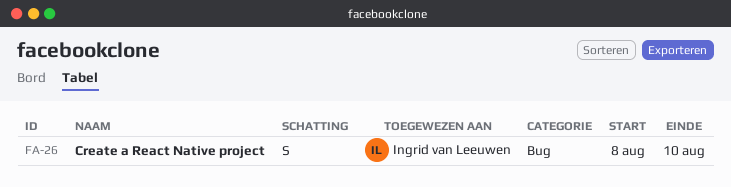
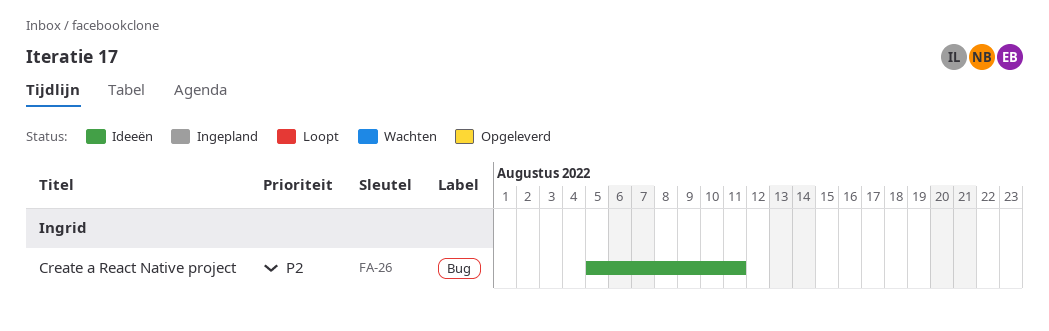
FA-26, start: Aug 8 -> Aug 5
FA-26, due: Aug 10 -> Aug 11

